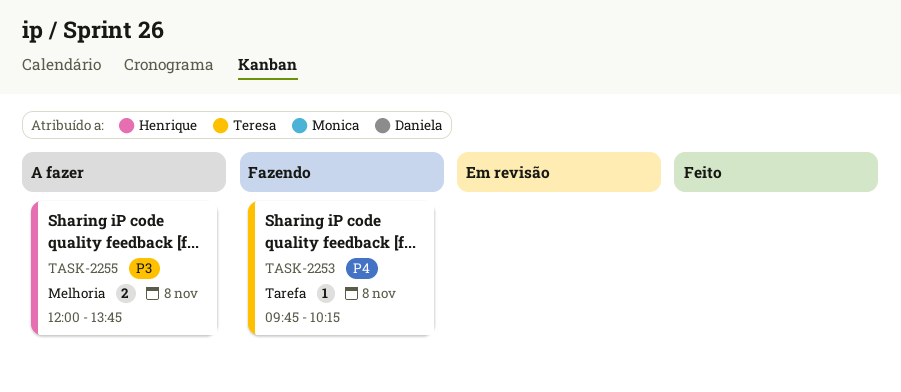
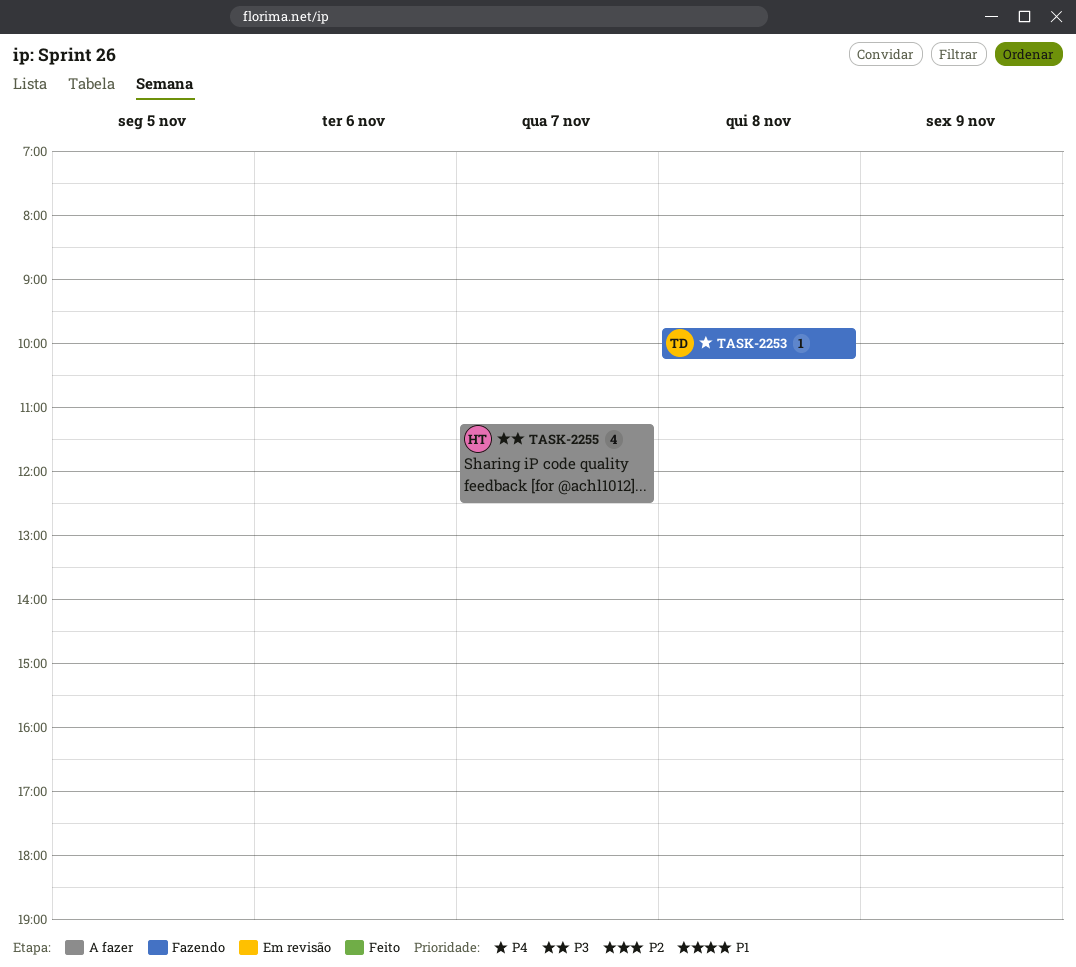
TASK-2255, estimate: 2 -> 4
TASK-2255, day: Nov 8 -> Nov 7
TASK-2255, begins: 12:00 -> 11:15
TASK-2255, ends: 13:45 -> 12:30

